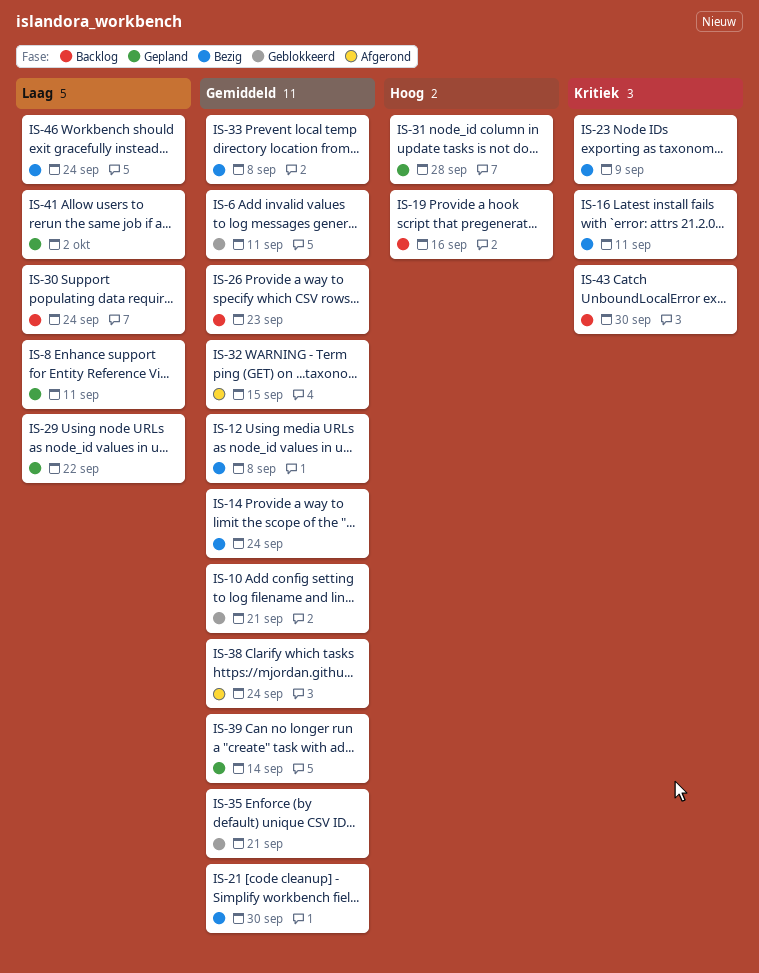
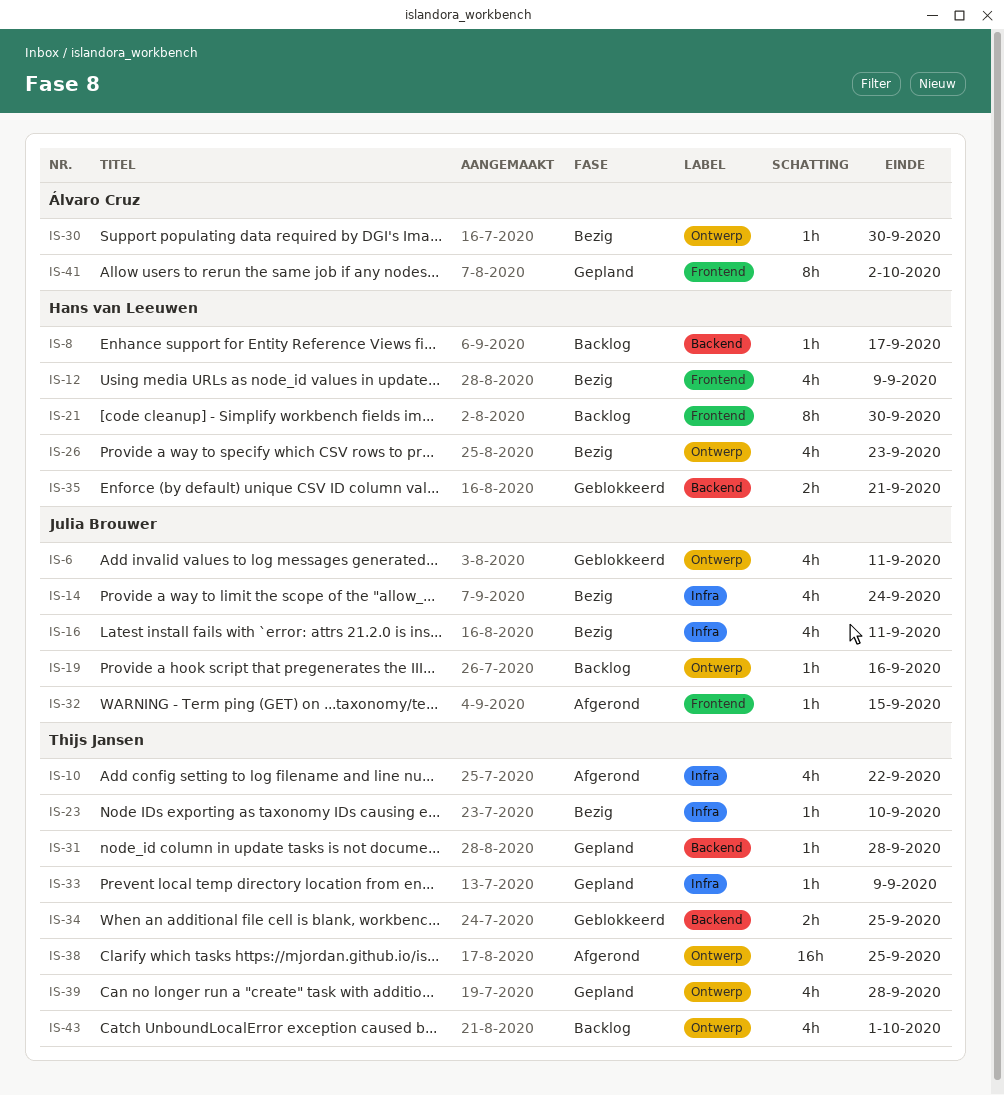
IS-8, status: Gepland -> Backlog
IS-8, due: Sep 11 -> Sep 17
IS-10, status: Geblokkeerd -> Afgerond
IS-10, due: Sep 21 -> Sep 22
IS-12, due: Sep 8 -> Sep 9
IS-21, status: Bezig -> Backlog
IS-23, due: Sep 9 -> Sep 10
IS-26, status: Backlog -> Bezig
IS-29: present -> none
IS-30, status: Backlog -> Bezig
IS-30, due: Sep 24 -> Sep 30
IS-33, status: Bezig -> Gepland
IS-33, due: Sep 8 -> Sep 9
IS-34: none -> present
IS-38, due: Sep 24 -> Sep 25
IS-39, due: Sep 14 -> Sep 28
IS-43, due: Sep 30 -> Oct 1
IS-46: present -> none

